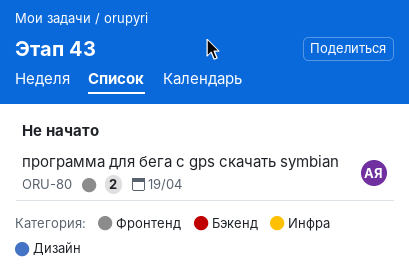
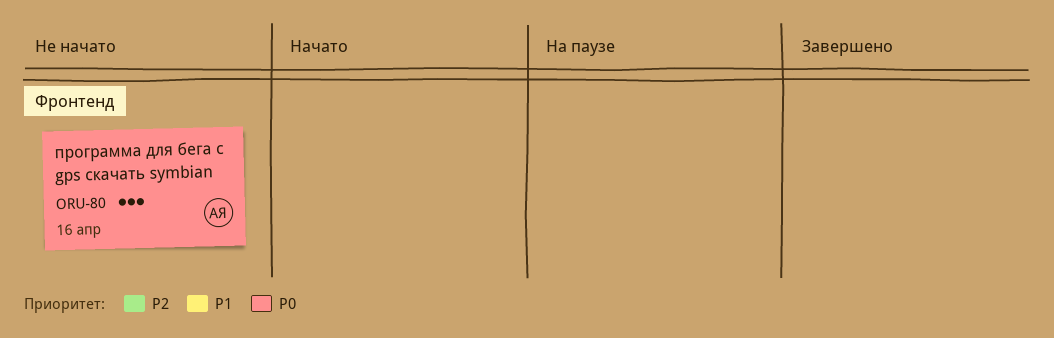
ORU-80, estimate: 2 -> 3
ORU-80, due: Apr 19 -> Apr 16

